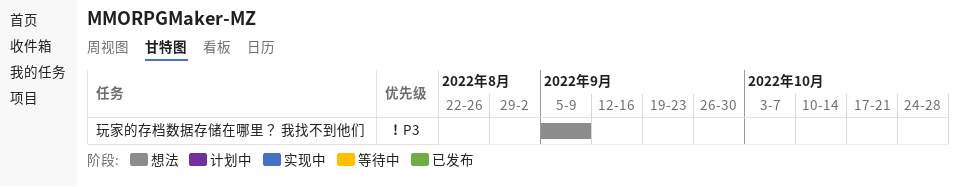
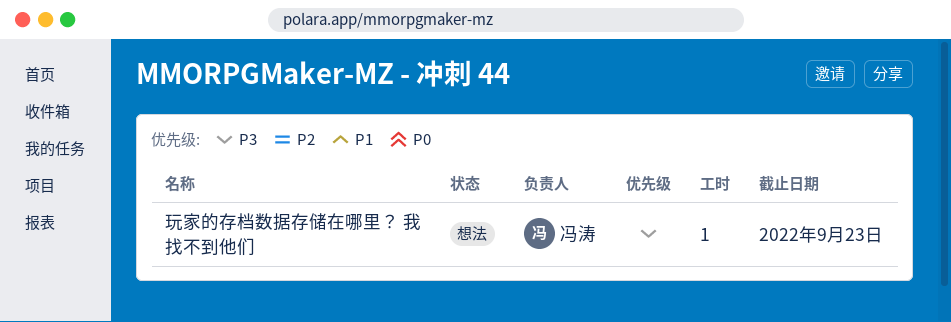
玩家的存档数据存储在哪里？ 我找不到他们, due: Sep 9 -> Sep 23

